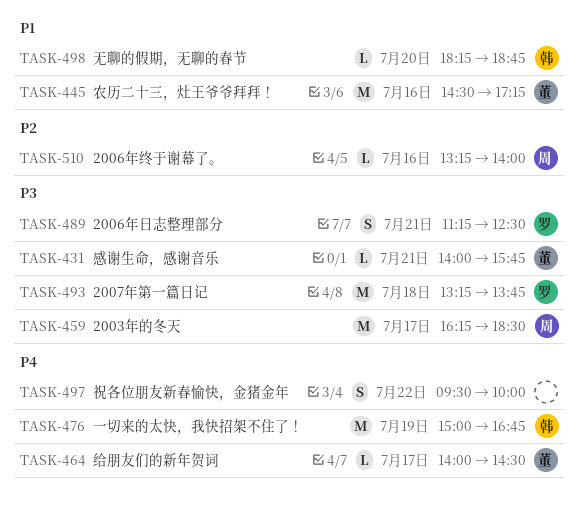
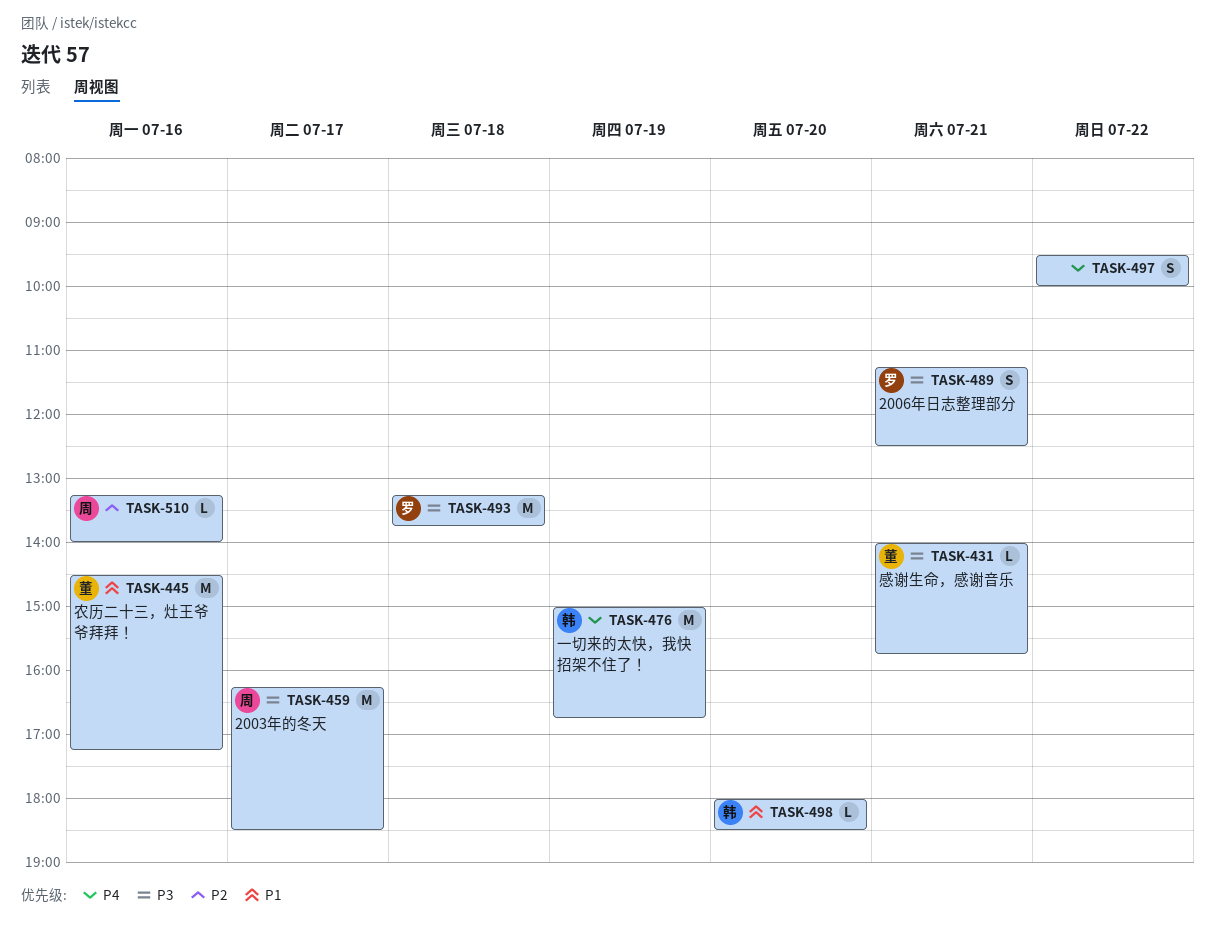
TASK-464: present -> none
TASK-498, begins: 18:15 -> 18:00
TASK-498, ends: 18:45 -> 18:30

